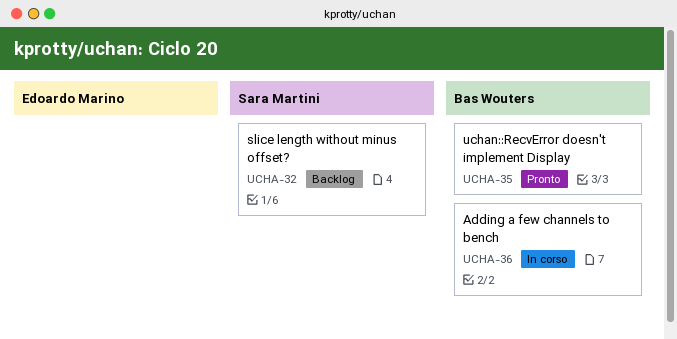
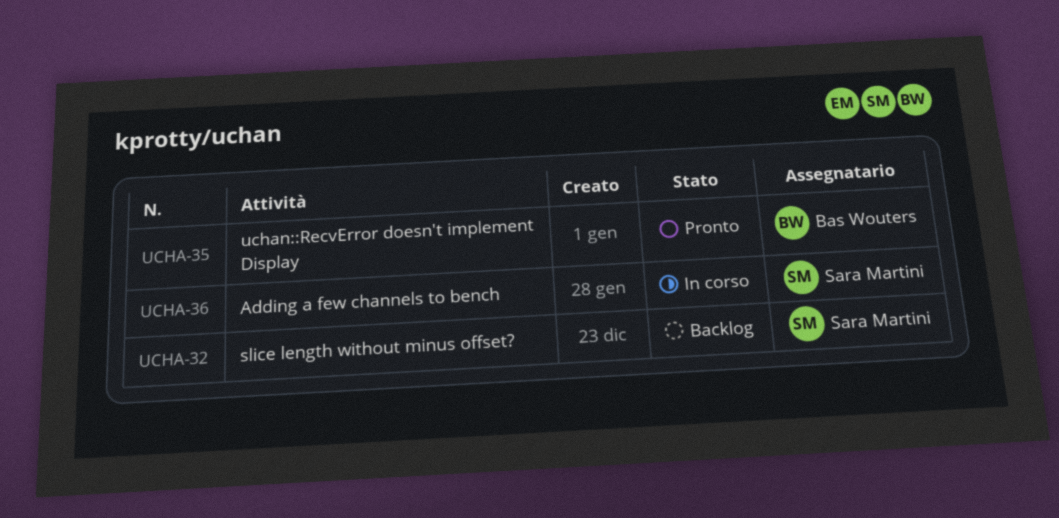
UCHA-36, owner: Bas Wouters -> Sara Martini

